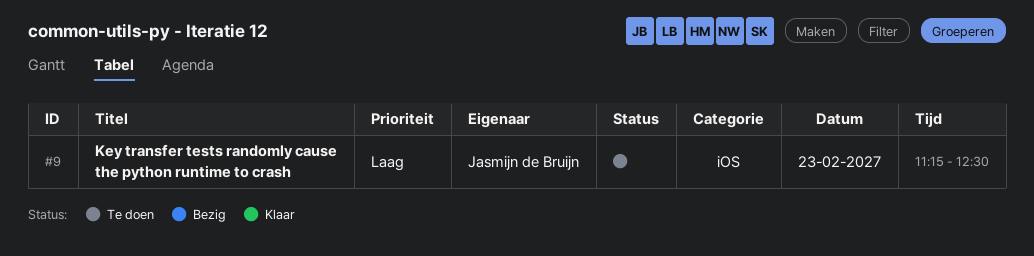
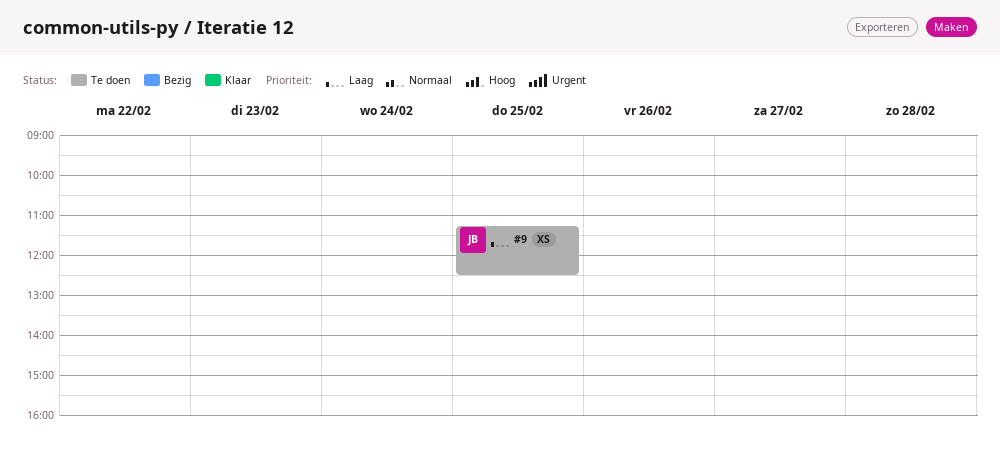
#9, day: Feb 23 -> Feb 25

